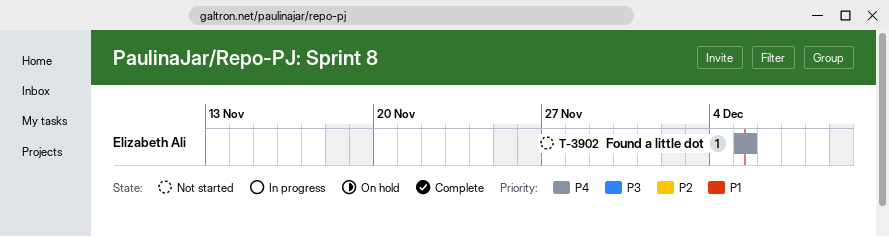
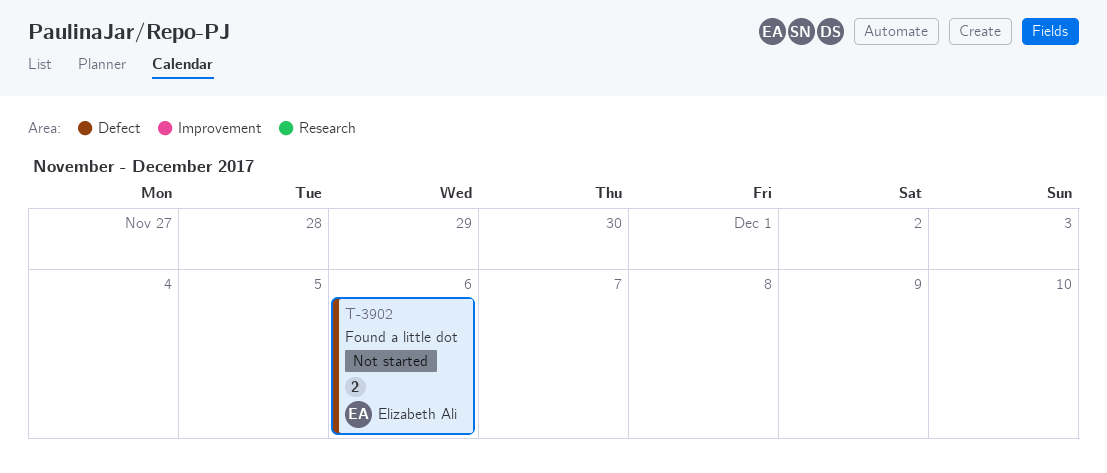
T-3902, estimate: 1 -> 2
T-3902, due: Dec 5 -> Dec 6

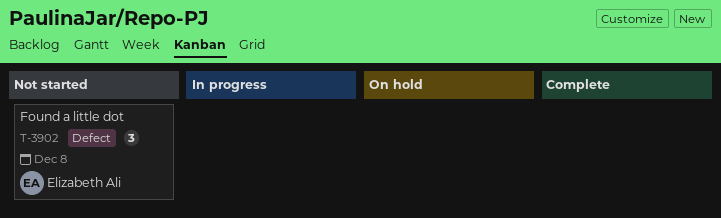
T-3902, estimate: 2 -> 3
T-3902, due: Dec 6 -> Dec 8

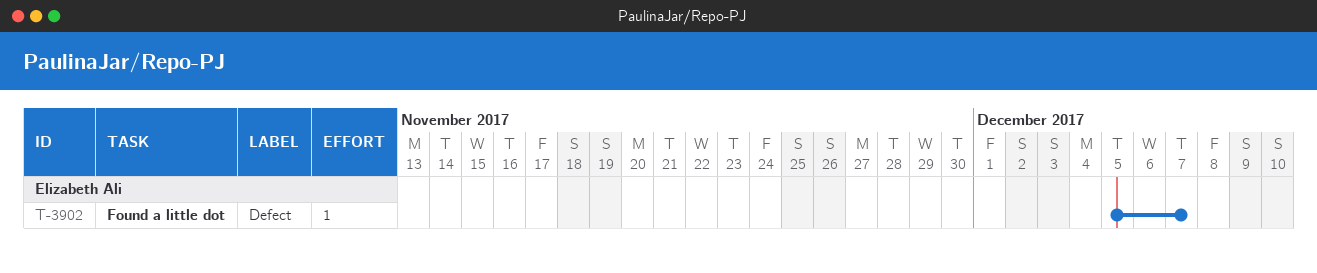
T-3902, estimate: 3 -> 1
T-3902, due: Dec 8 -> Dec 7

